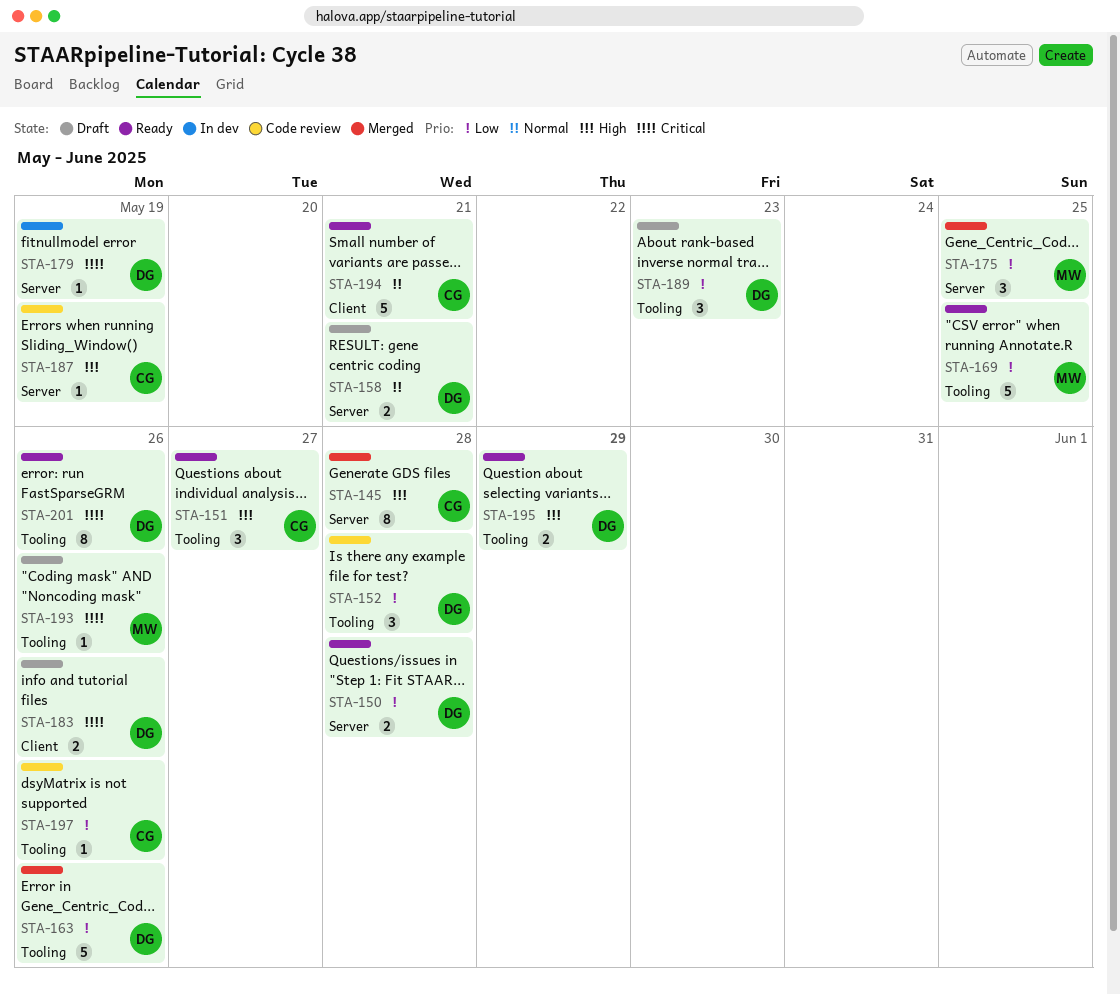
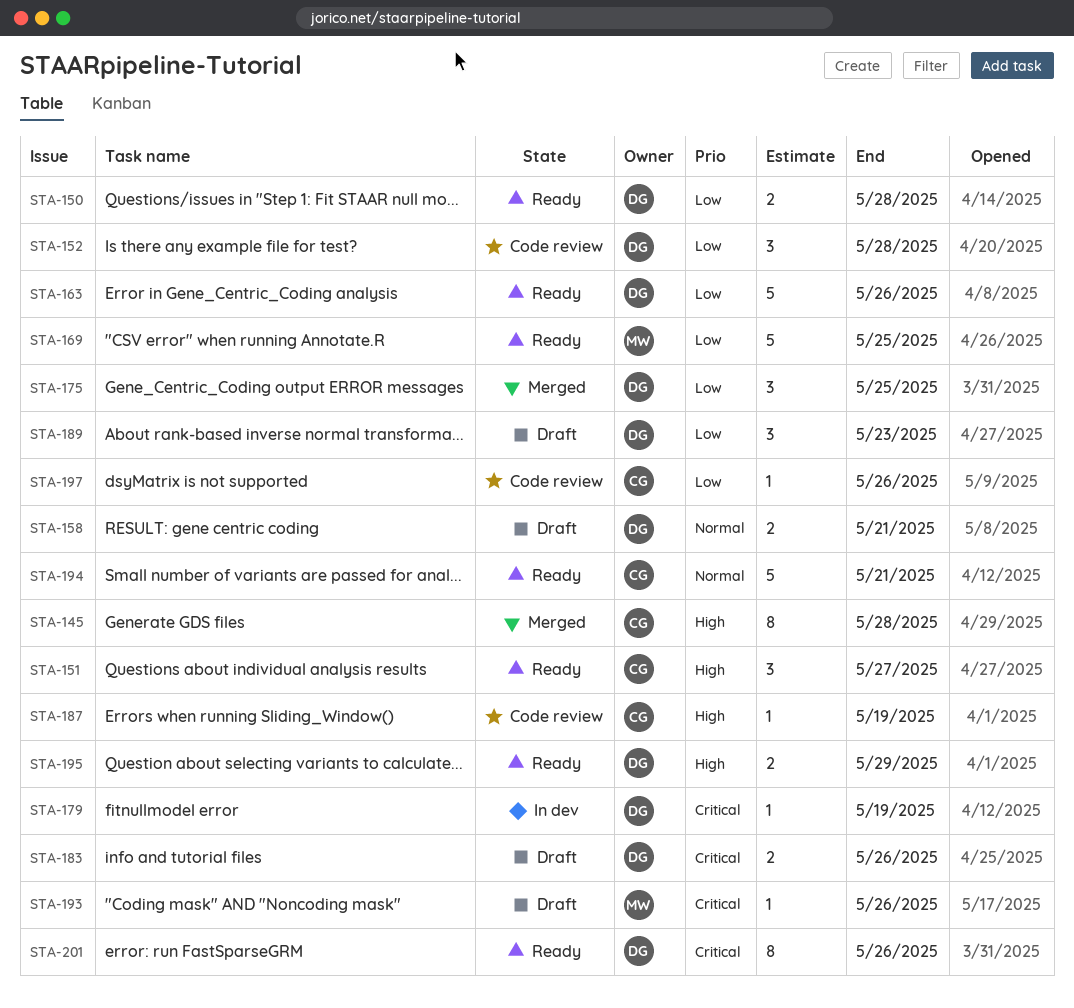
STA-163, status: Merged -> Ready
STA-175, owner: MW -> DG

